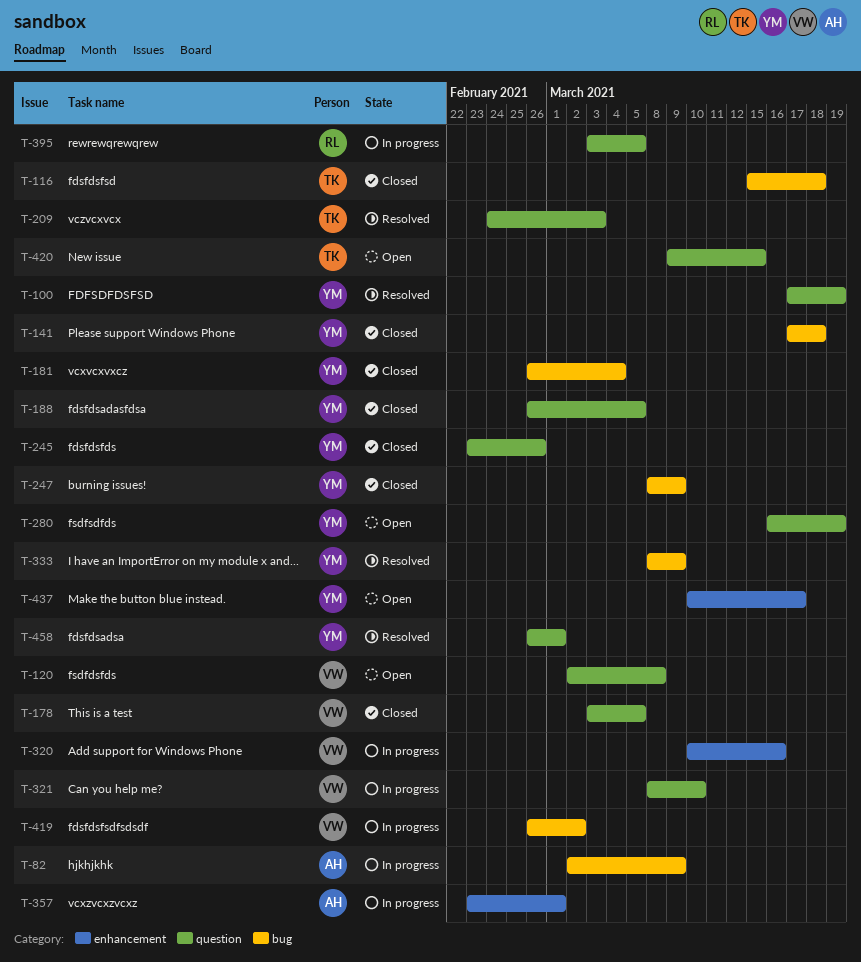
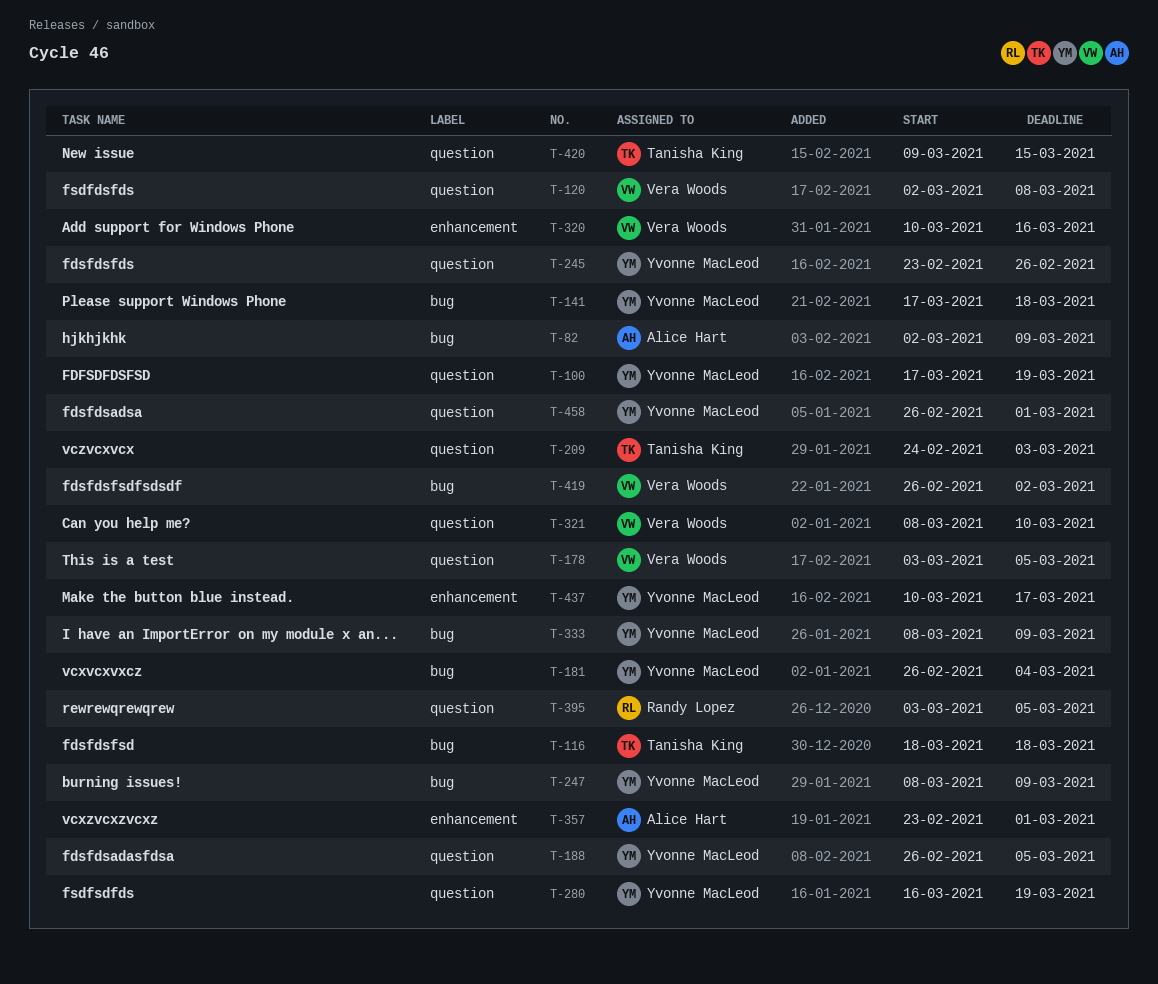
T-116, start: Mar 15 -> Mar 18

